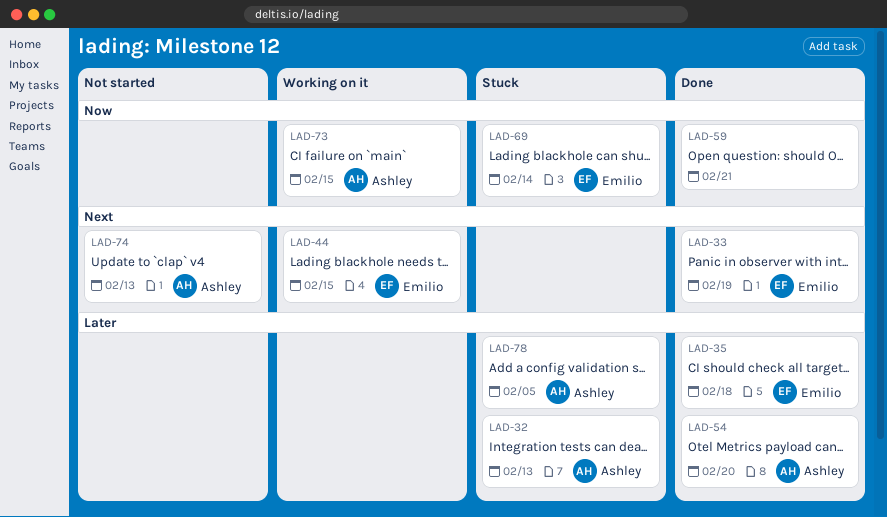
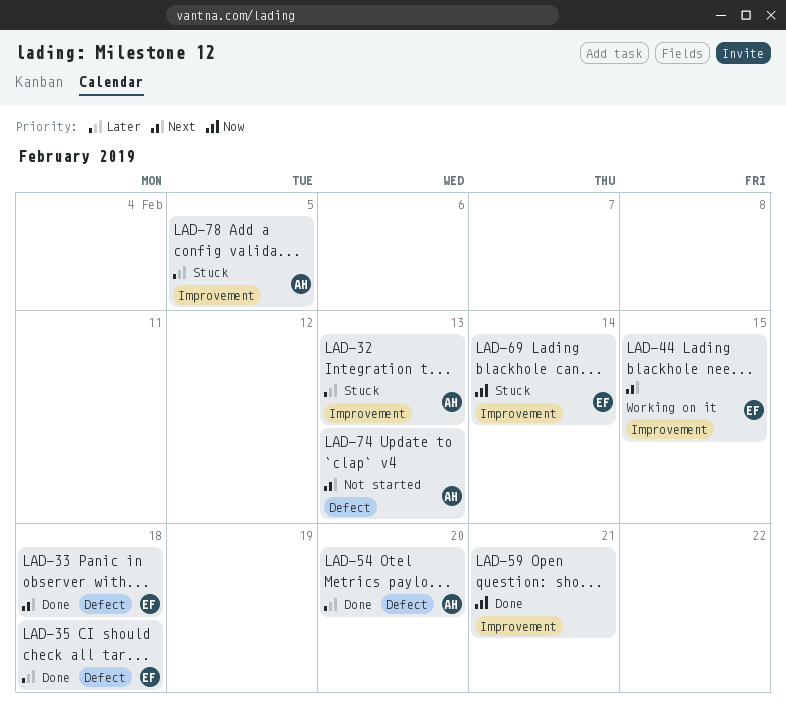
LAD-33, due: Feb 19 -> Feb 18
LAD-73: present -> none

